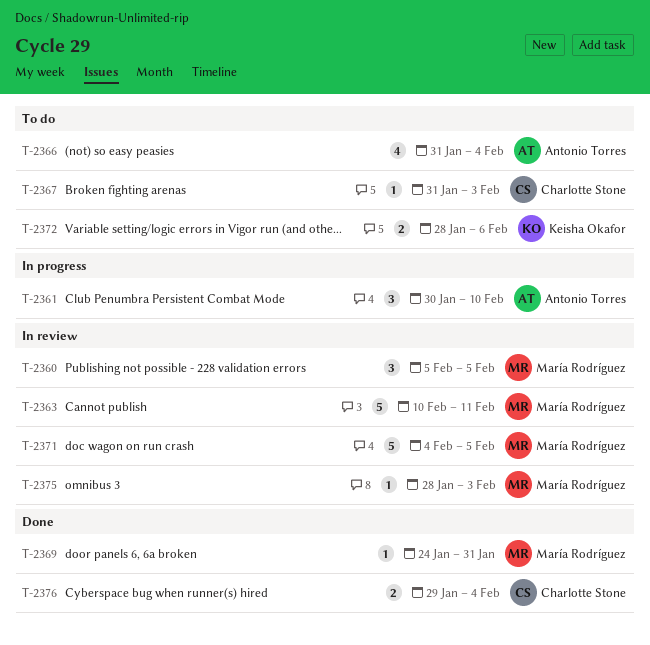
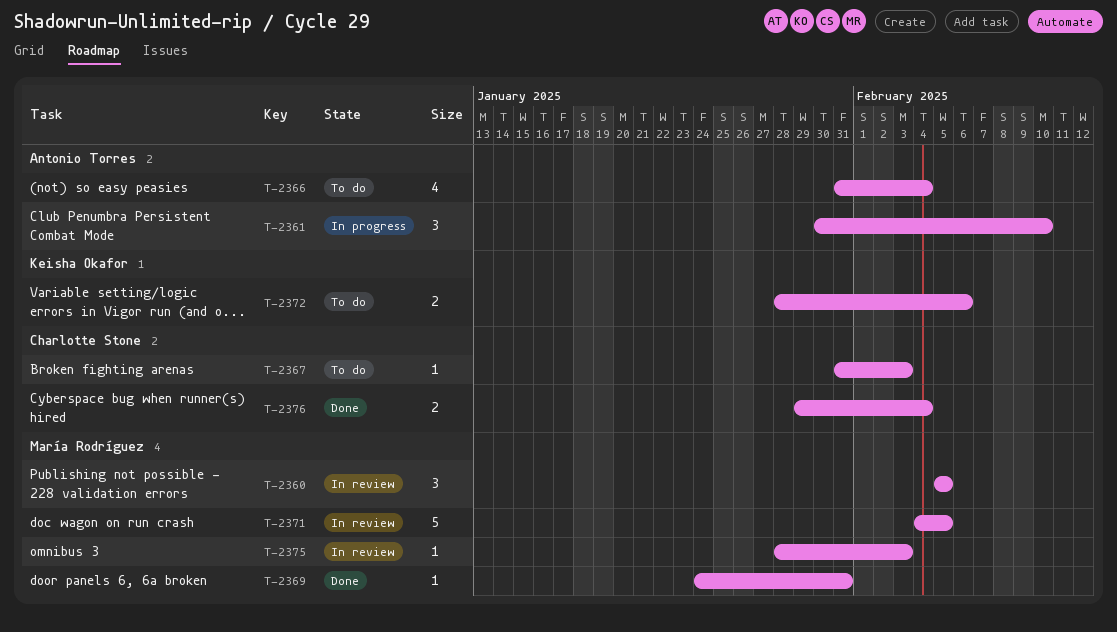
T-2363: present -> none

